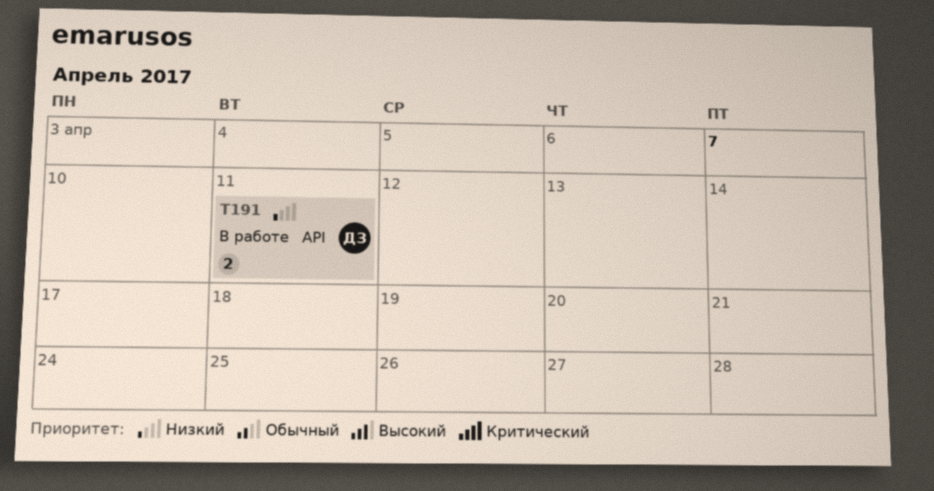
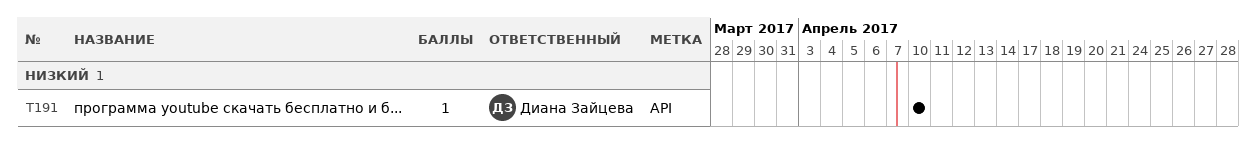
T191, estimate: 2 -> 1
T191, due: Apr 11 -> Apr 10

